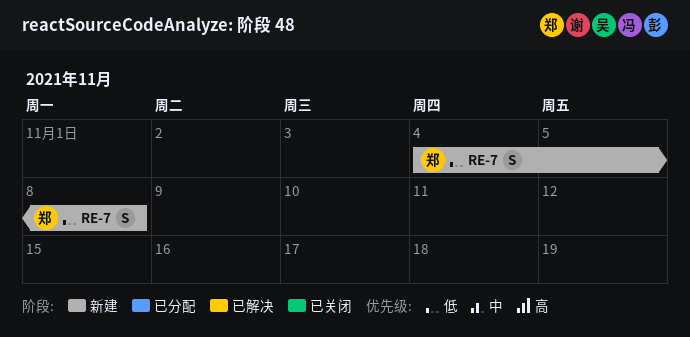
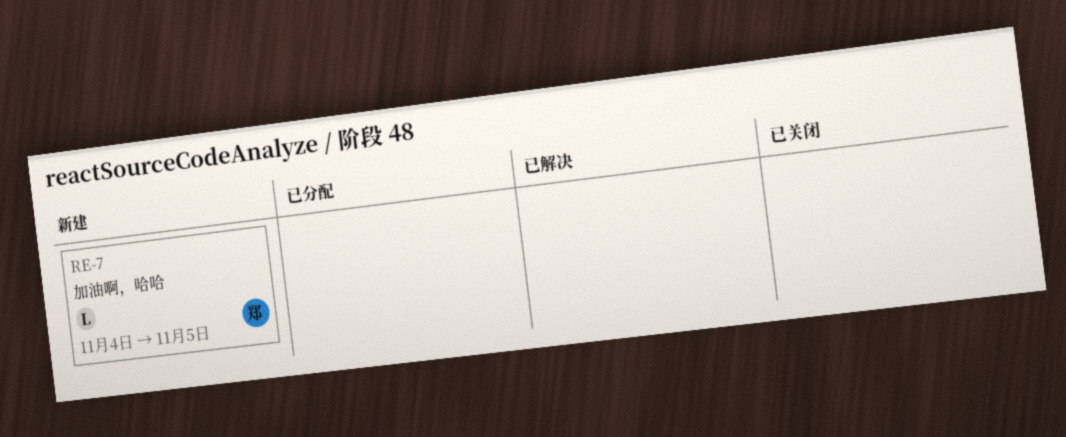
RE-7, estimate: S -> L
RE-7, due: Nov 8 -> Nov 5

